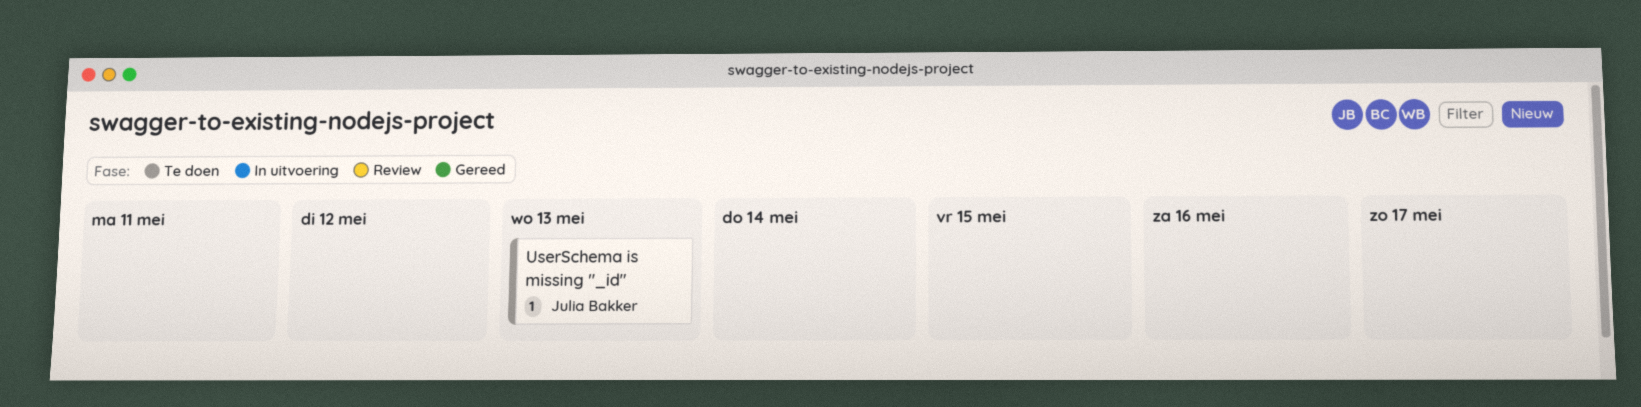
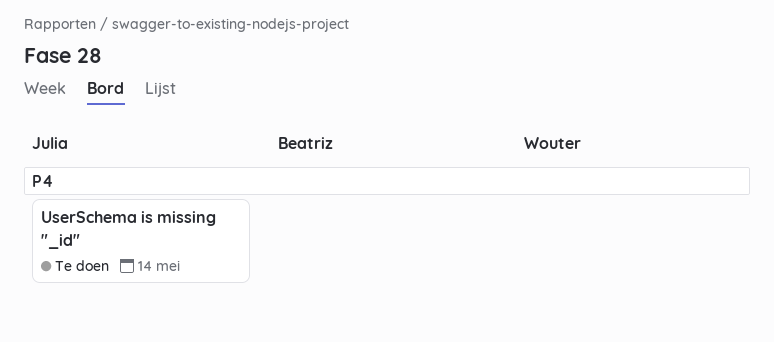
UserSchema is missing "_id", due: May 13 -> May 14

